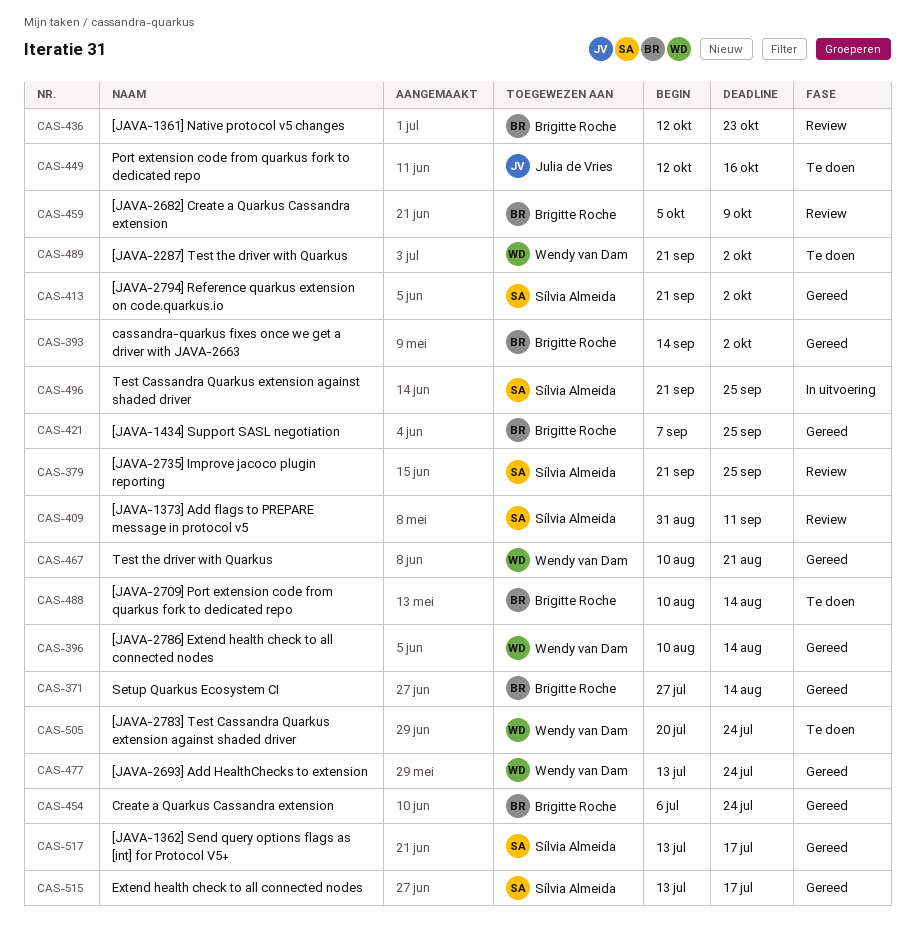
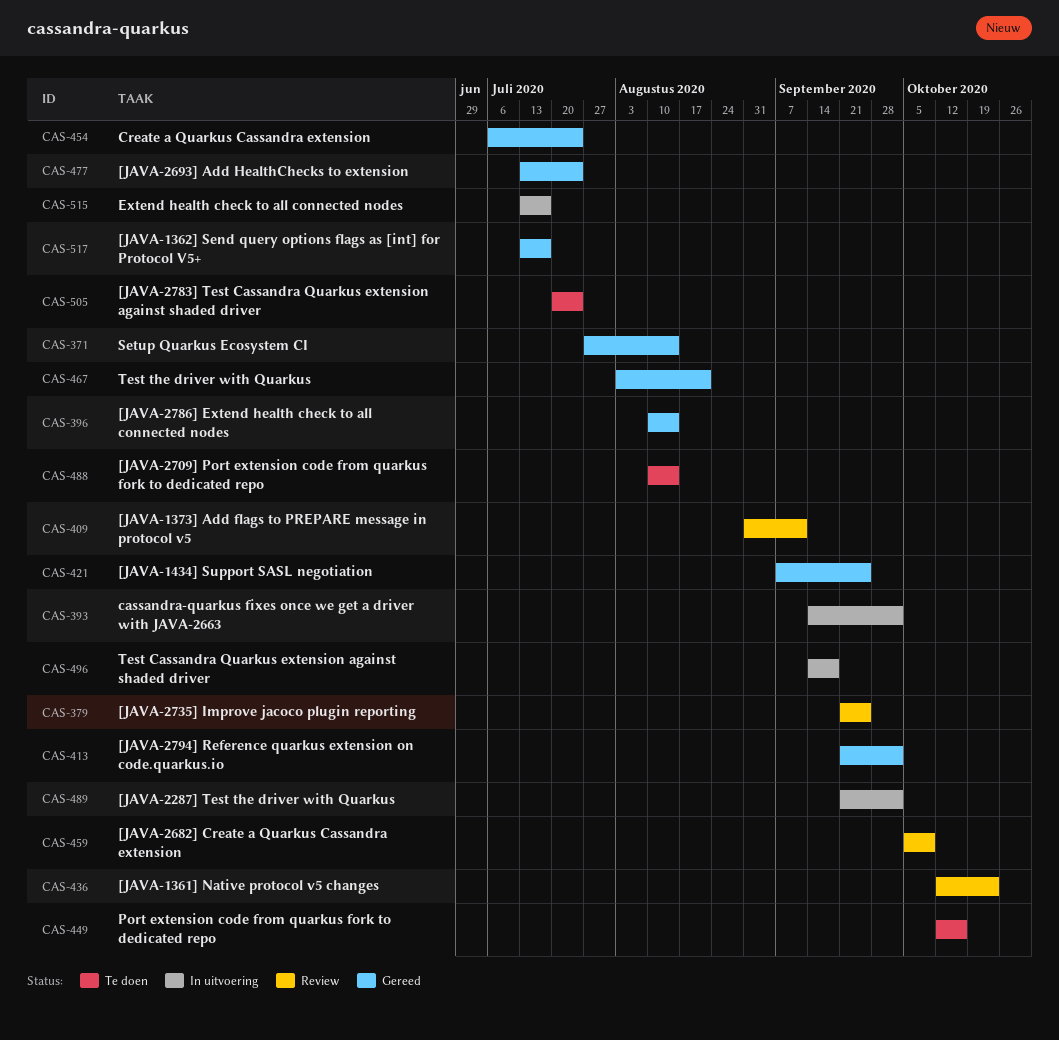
CAS-393, status: Gereed -> In uitvoering
CAS-467, start: Aug 10 -> Aug 3
CAS-489, status: Te doen -> In uitvoering
CAS-496, start: Sep 21 -> Sep 14
CAS-496, due: Sep 25 -> Sep 18
CAS-515, status: Gereed -> In uitvoering

